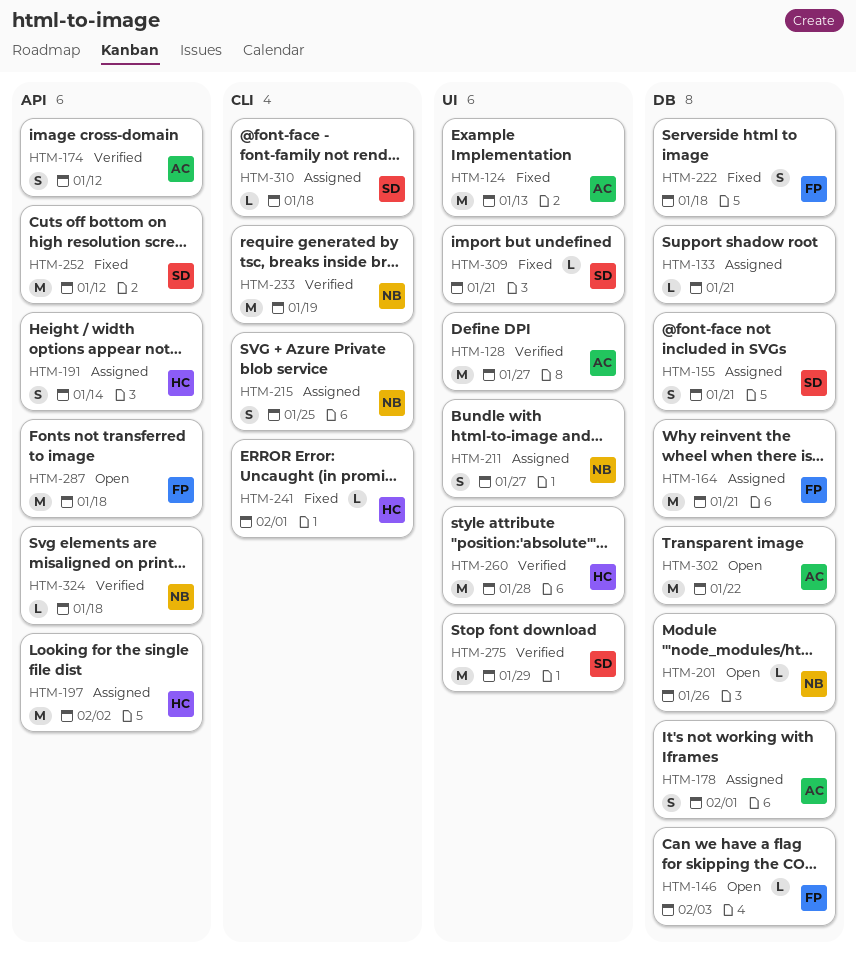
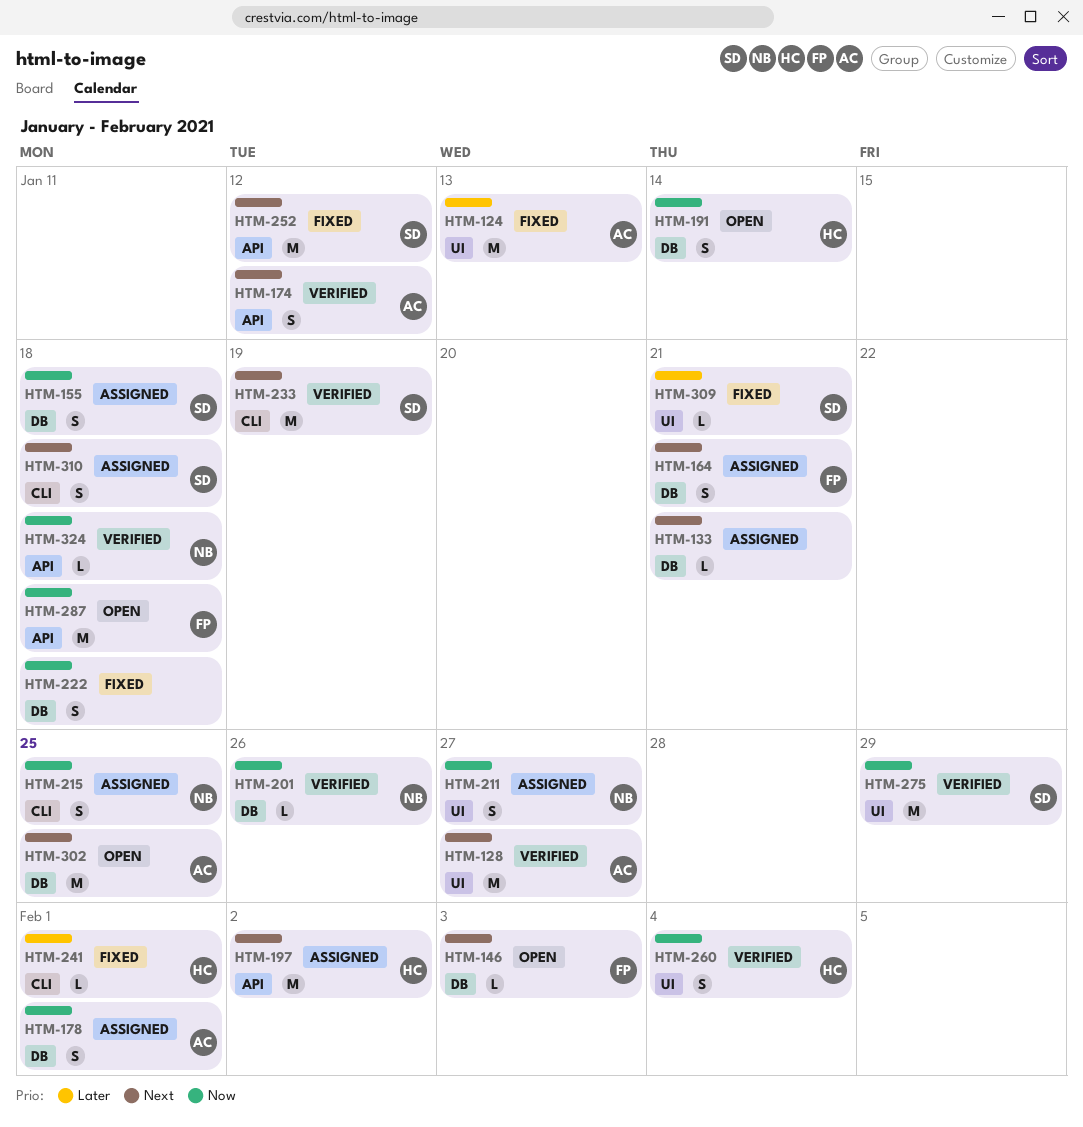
HTM-155, due: Jan 21 -> Jan 18
HTM-164, estimate: M -> S
HTM-191, status: Assigned -> Open
HTM-191, label: API -> DB
HTM-201, status: Open -> Verified
HTM-222, owner: FP -> none
HTM-233, owner: NB -> SD
HTM-260, estimate: M -> S
HTM-260, due: Jan 28 -> Feb 4
HTM-302, due: Jan 22 -> Jan 25
HTM-310, estimate: L -> S

